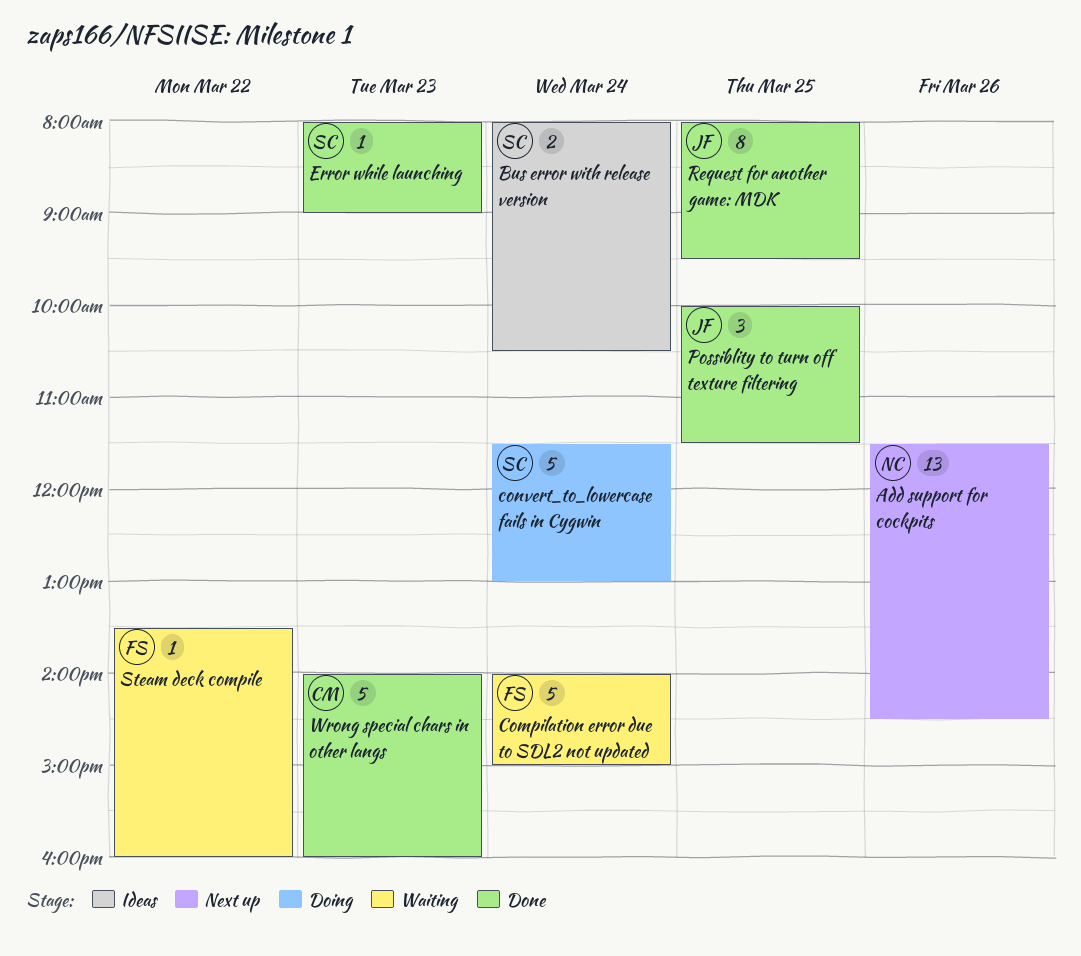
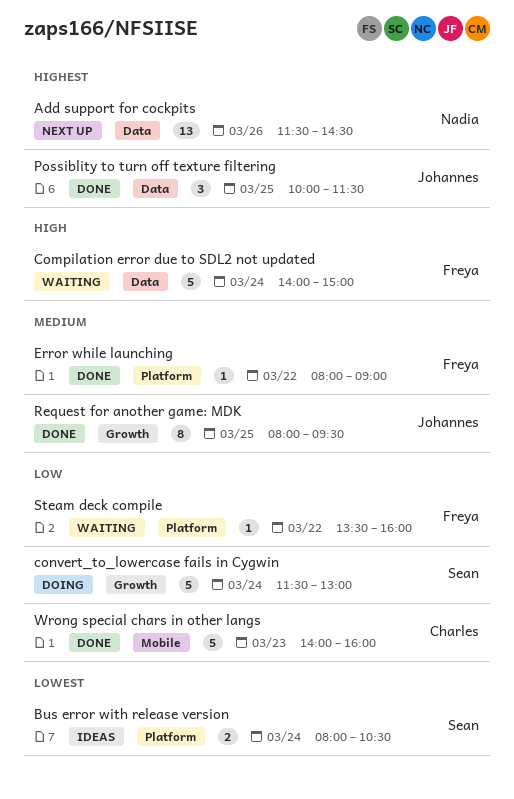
Error while launching, owner: Sean -> Freya
Error while launching, day: Mar 23 -> Mar 22

